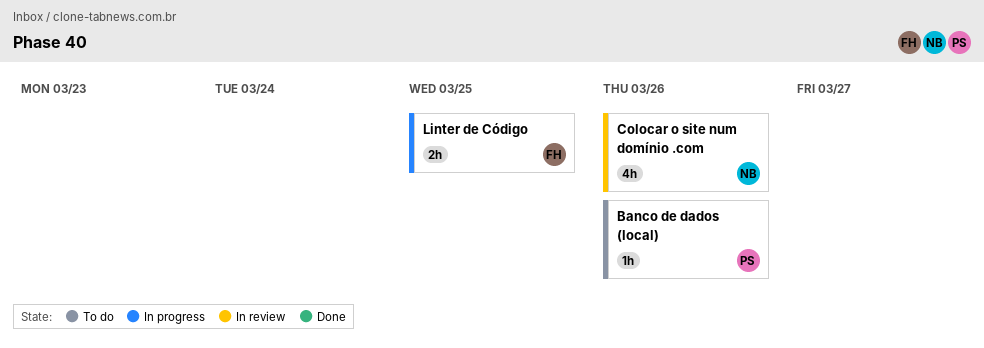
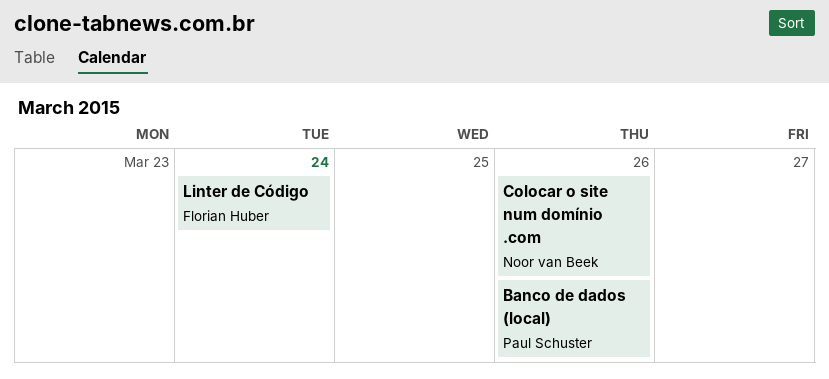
Linter de Código, due: Mar 25 -> Mar 24

